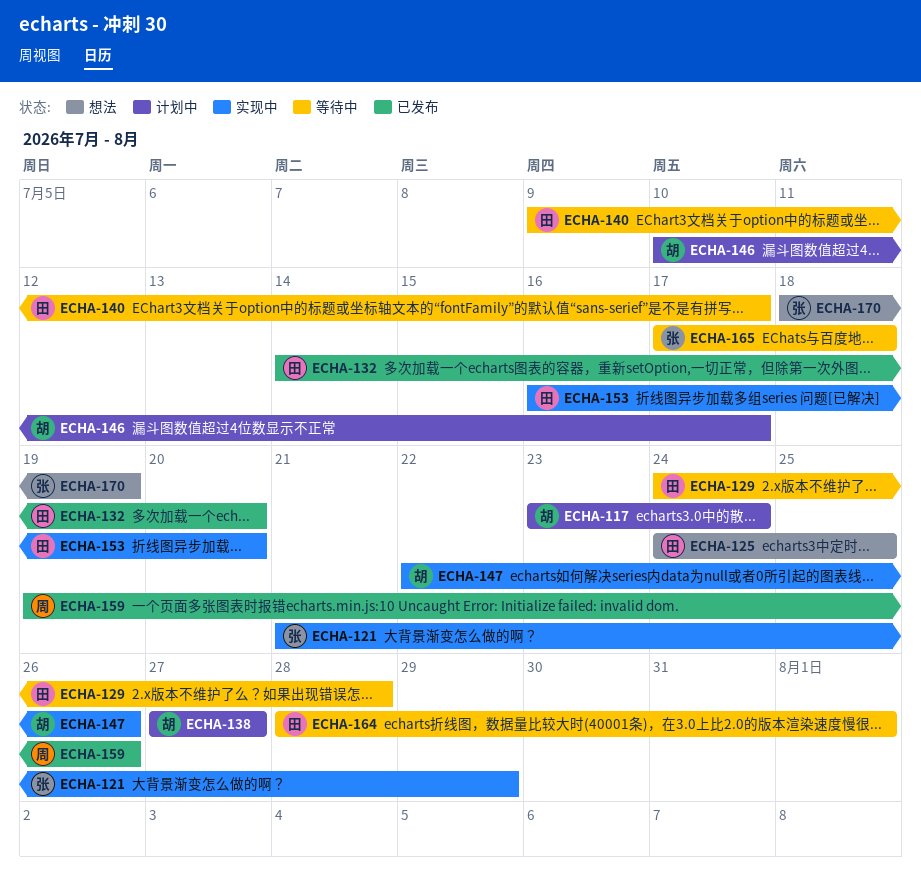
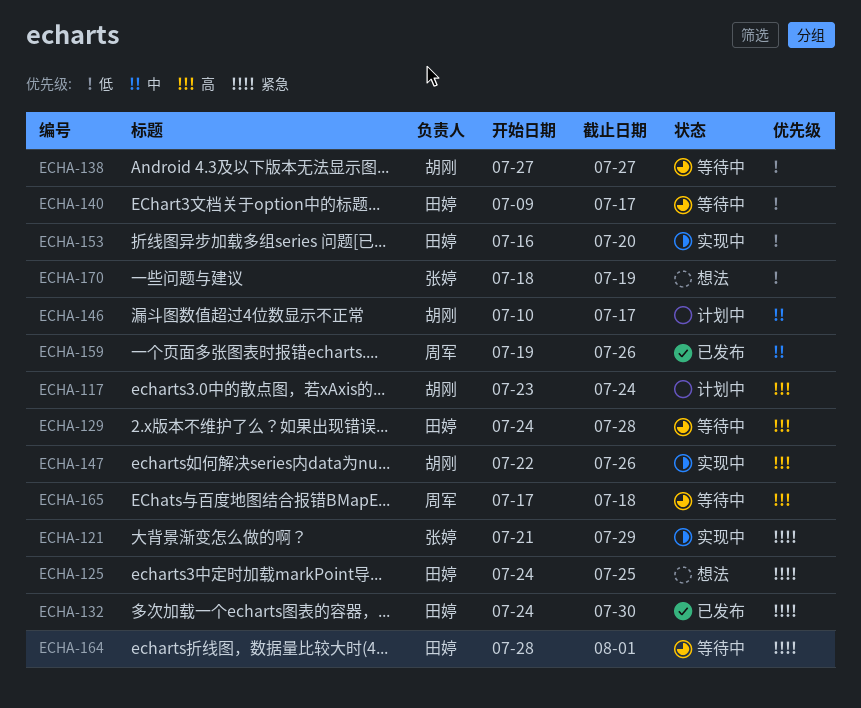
ECHA-132, start: Jul 14 -> Jul 24
ECHA-132, due: Jul 20 -> Jul 30
ECHA-138, status: 计划中 -> 等待中
ECHA-165, owner: 张婷 -> 周军

